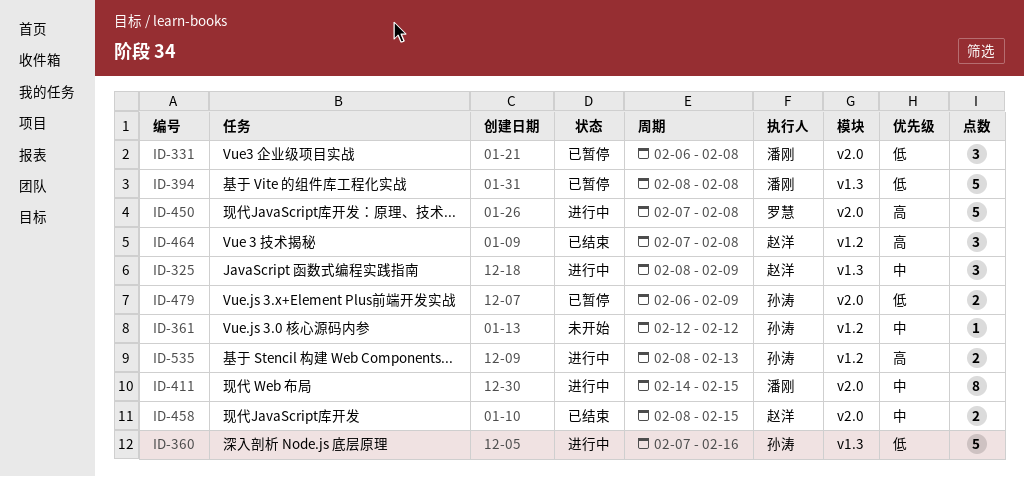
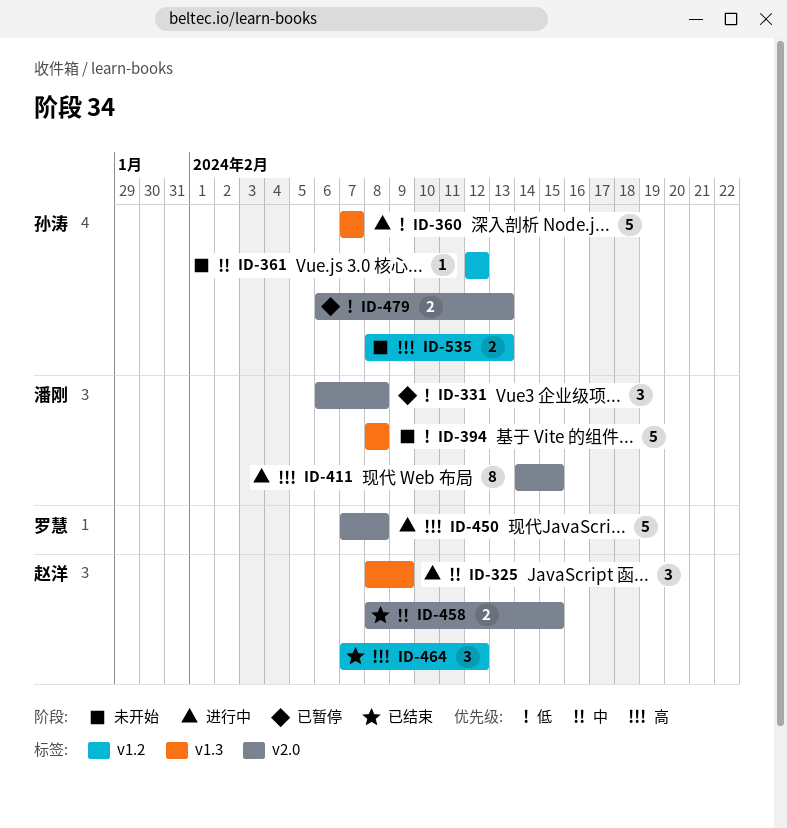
ID-360, due: Feb 16 -> Feb 7
ID-394, status: 已暂停 -> 未开始
ID-411, priority: 中 -> 高
ID-464, due: Feb 8 -> Feb 12
ID-479, due: Feb 9 -> Feb 13
ID-535, status: 进行中 -> 未开始

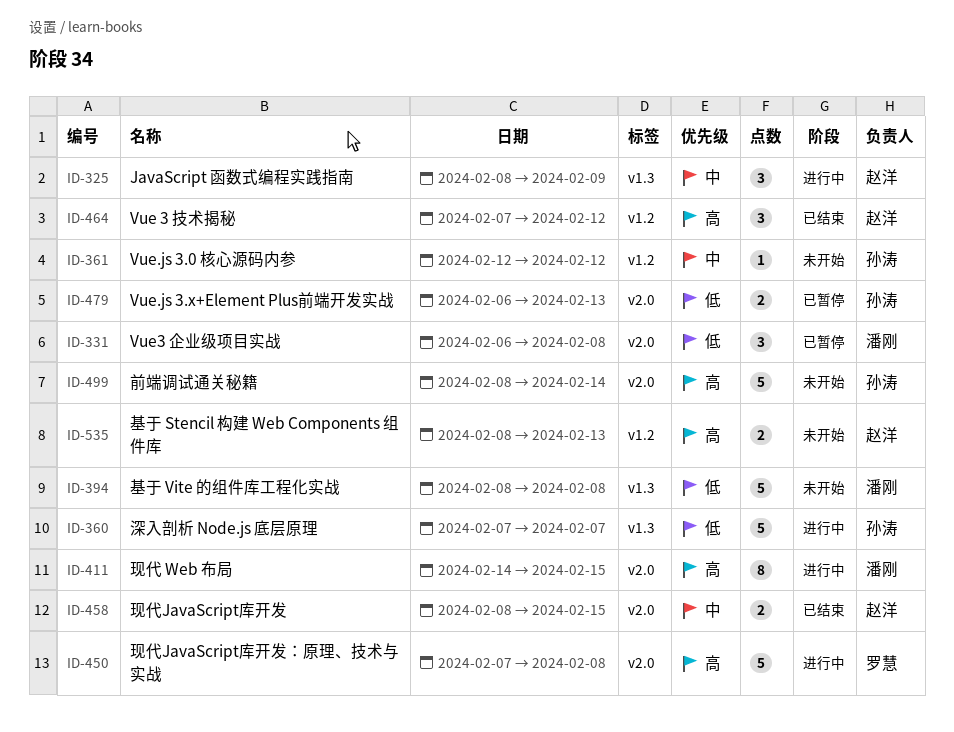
ID-499: none -> present
ID-535, owner: 孙涛 -> 赵洋

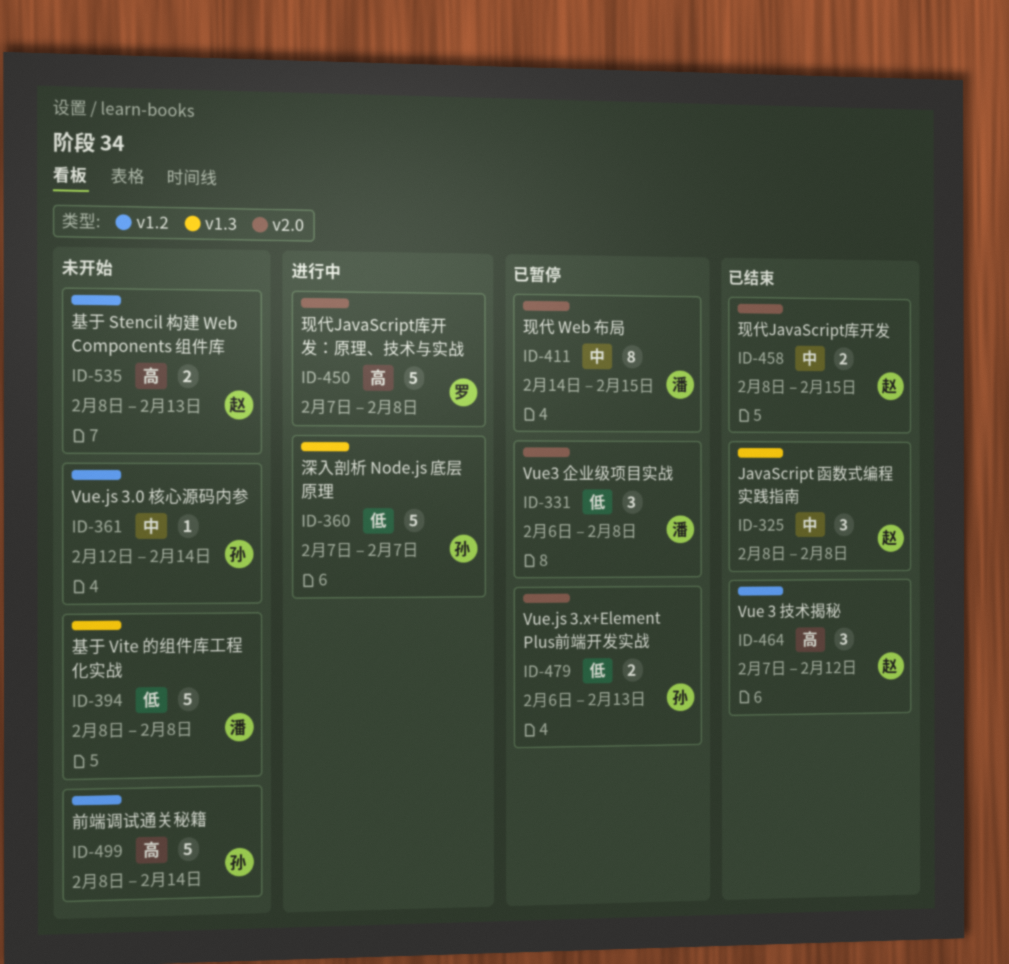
ID-325, status: 进行中 -> 已结束
ID-325, due: Feb 9 -> Feb 8
ID-361, due: Feb 12 -> Feb 14
ID-411, status: 进行中 -> 已暂停
ID-411, priority: 高 -> 中
ID-499, label: v2.0 -> v1.2

